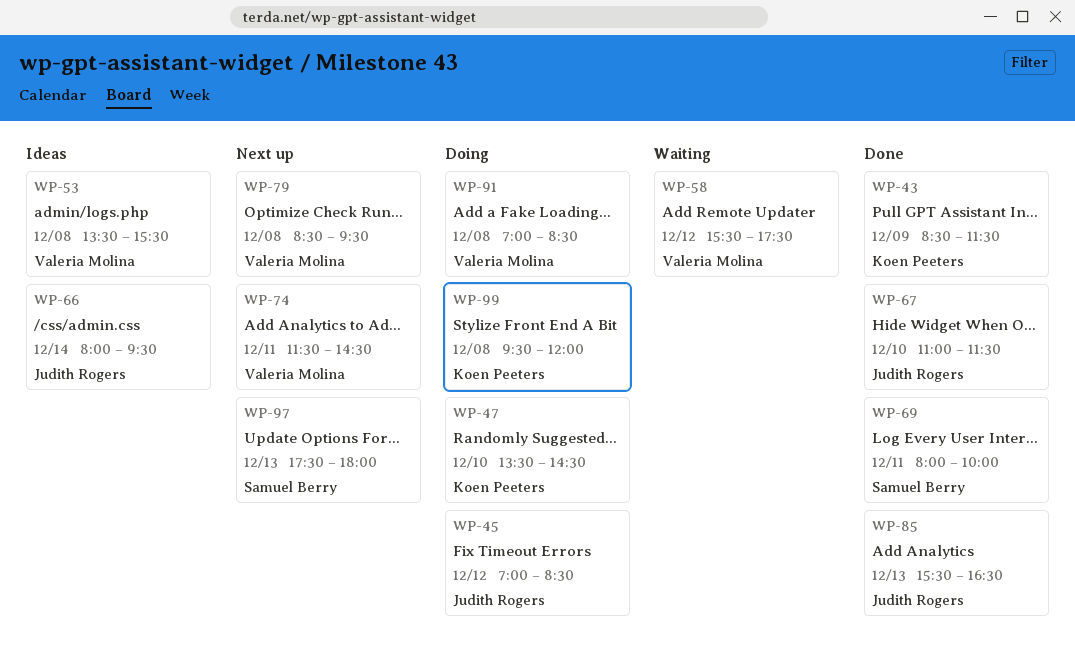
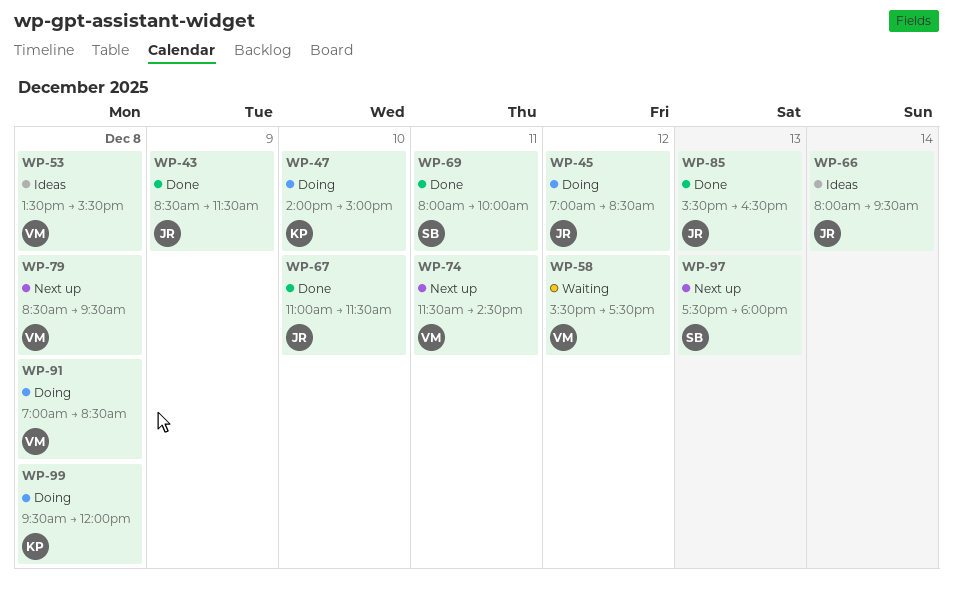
WP-43, owner: Koen Peeters -> Judith Rogers
WP-47, begins: 13:30 -> 14:00
WP-47, ends: 14:30 -> 15:00

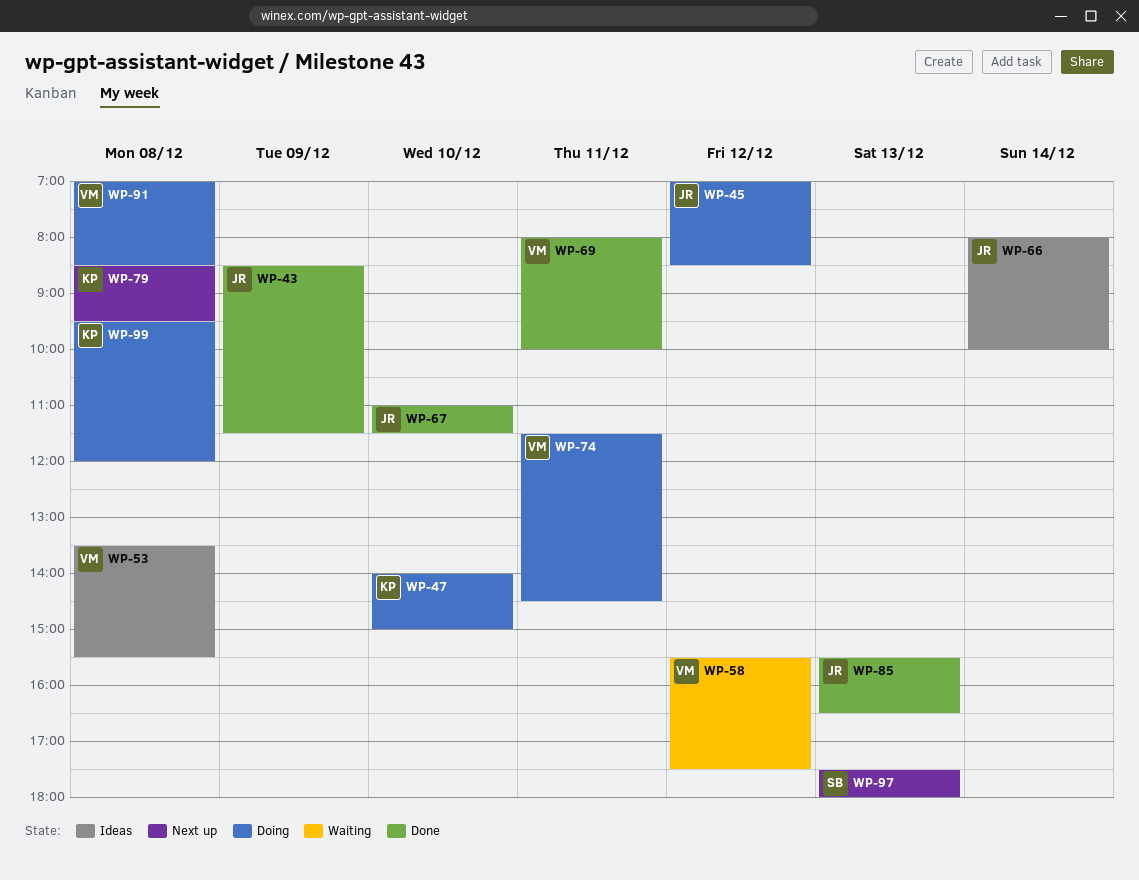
WP-66, ends: 09:30 -> 10:00
WP-69, owner: SB -> VM
WP-74, status: Next up -> Doing
WP-79, owner: VM -> KP

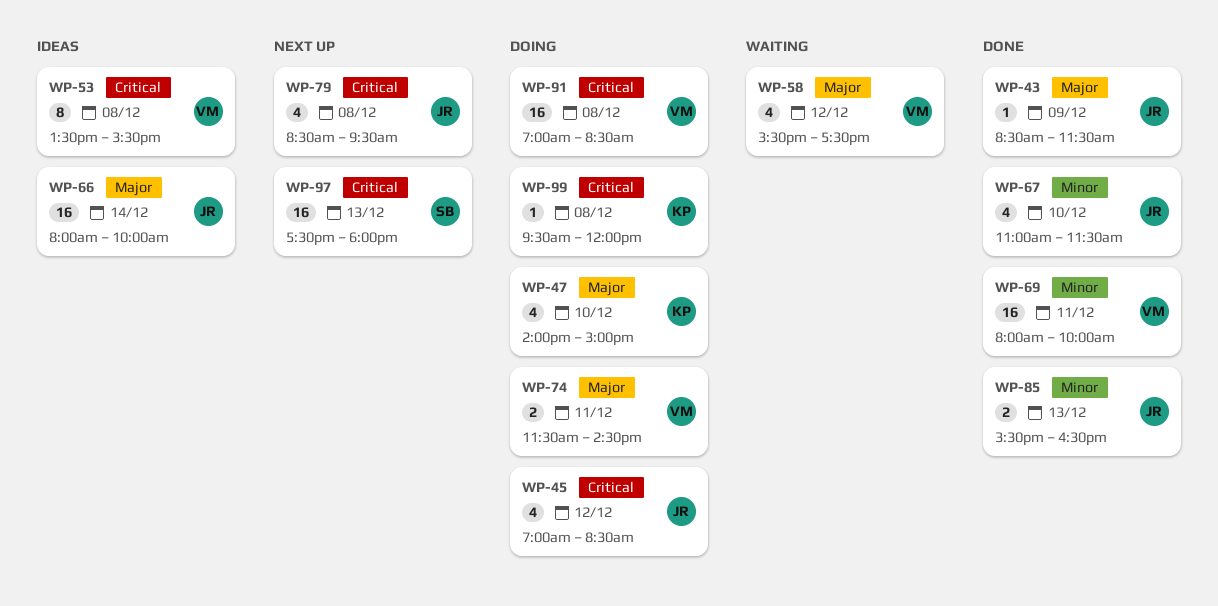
WP-79, owner: KP -> JR

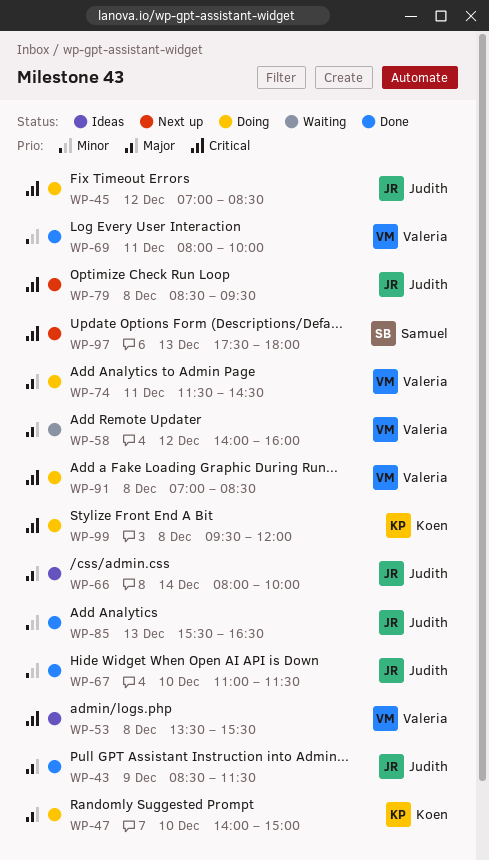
WP-58, begins: 15:30 -> 14:00
WP-58, ends: 17:30 -> 16:00

